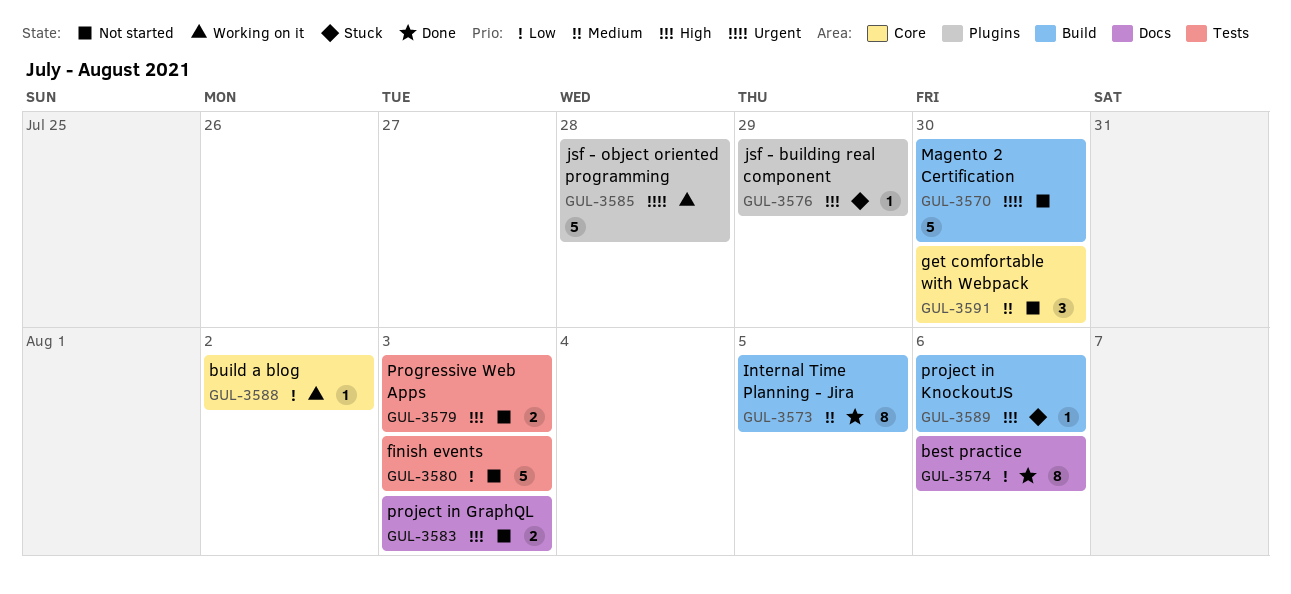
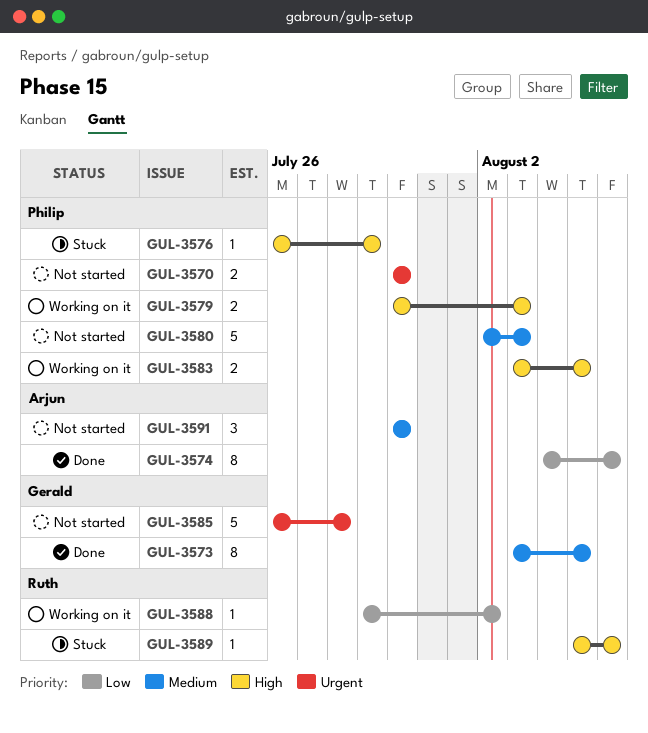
GUL-3570, estimate: 5 -> 2
GUL-3579, status: Not started -> Working on it
GUL-3580, priority: Low -> Medium
GUL-3583, status: Not started -> Working on it
GUL-3583, due: Aug 3 -> Aug 5
GUL-3585, status: Working on it -> Not started

